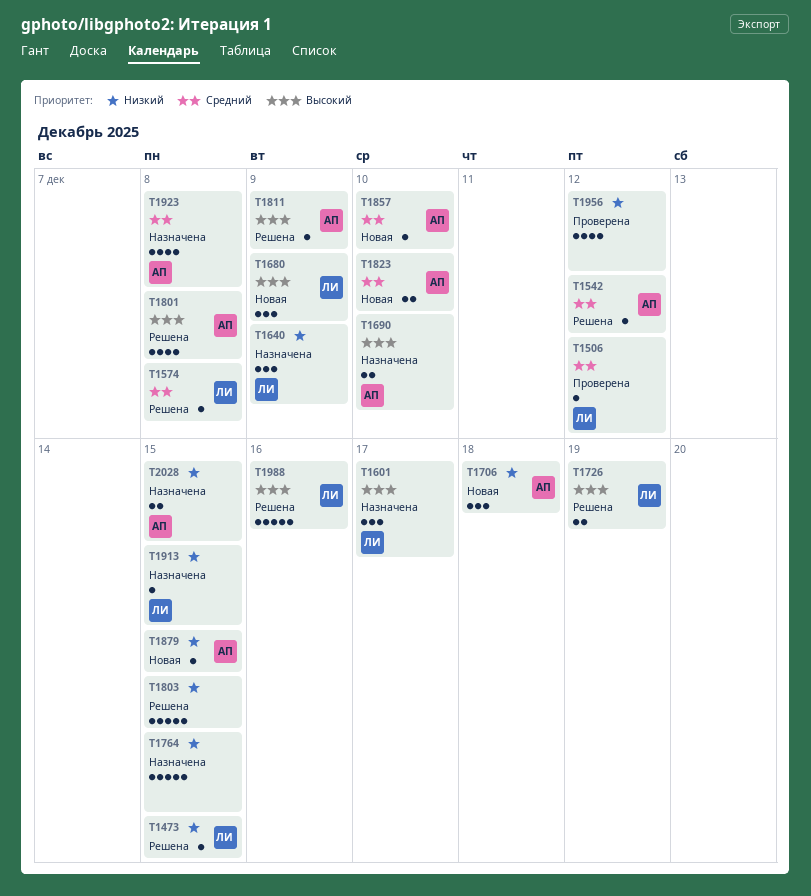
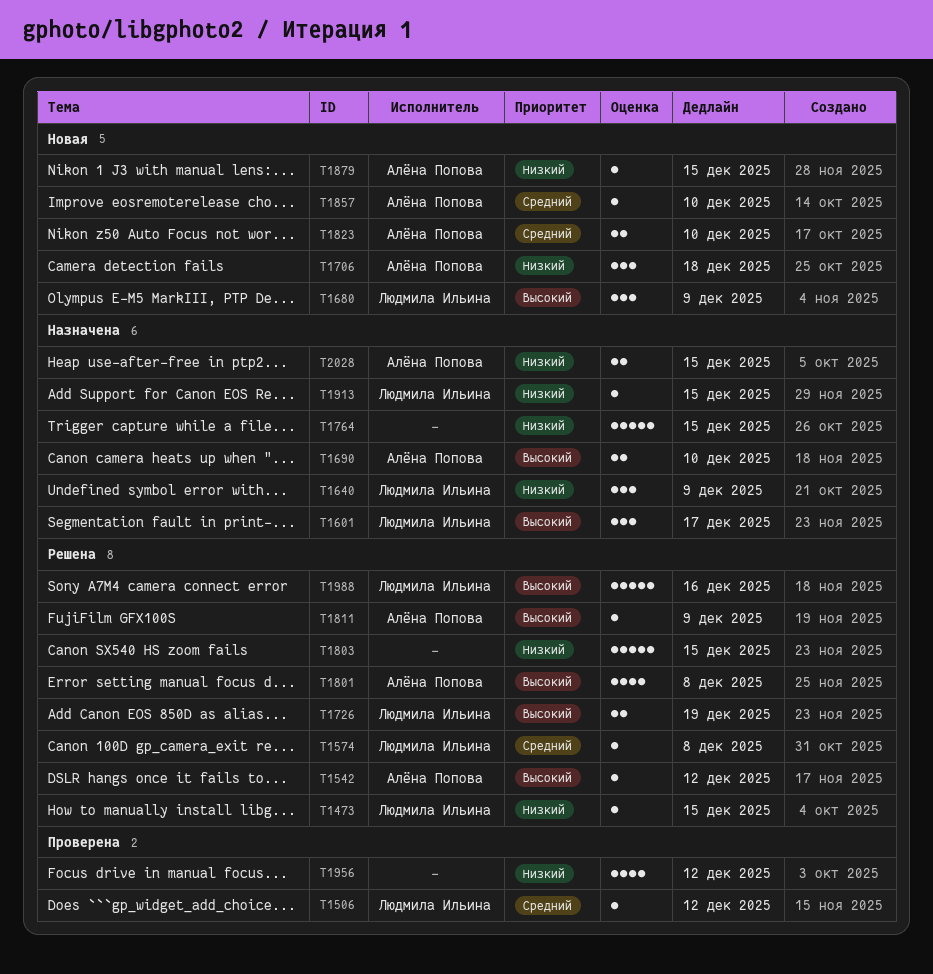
T1542, priority: Средний -> Высокий
T1923: present -> none

